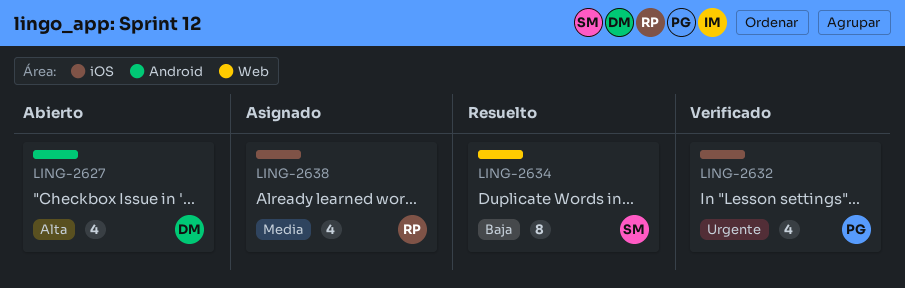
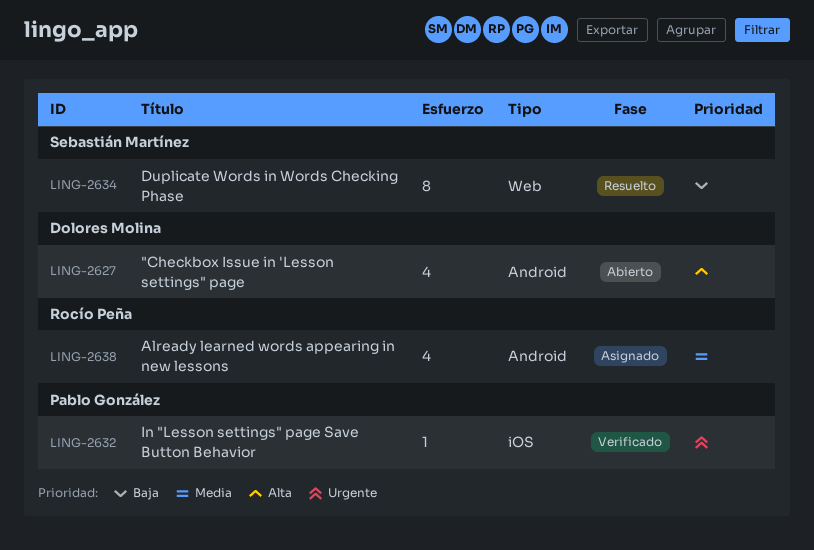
LING-2632, estimate: 4 -> 1
LING-2638, label: iOS -> Android

